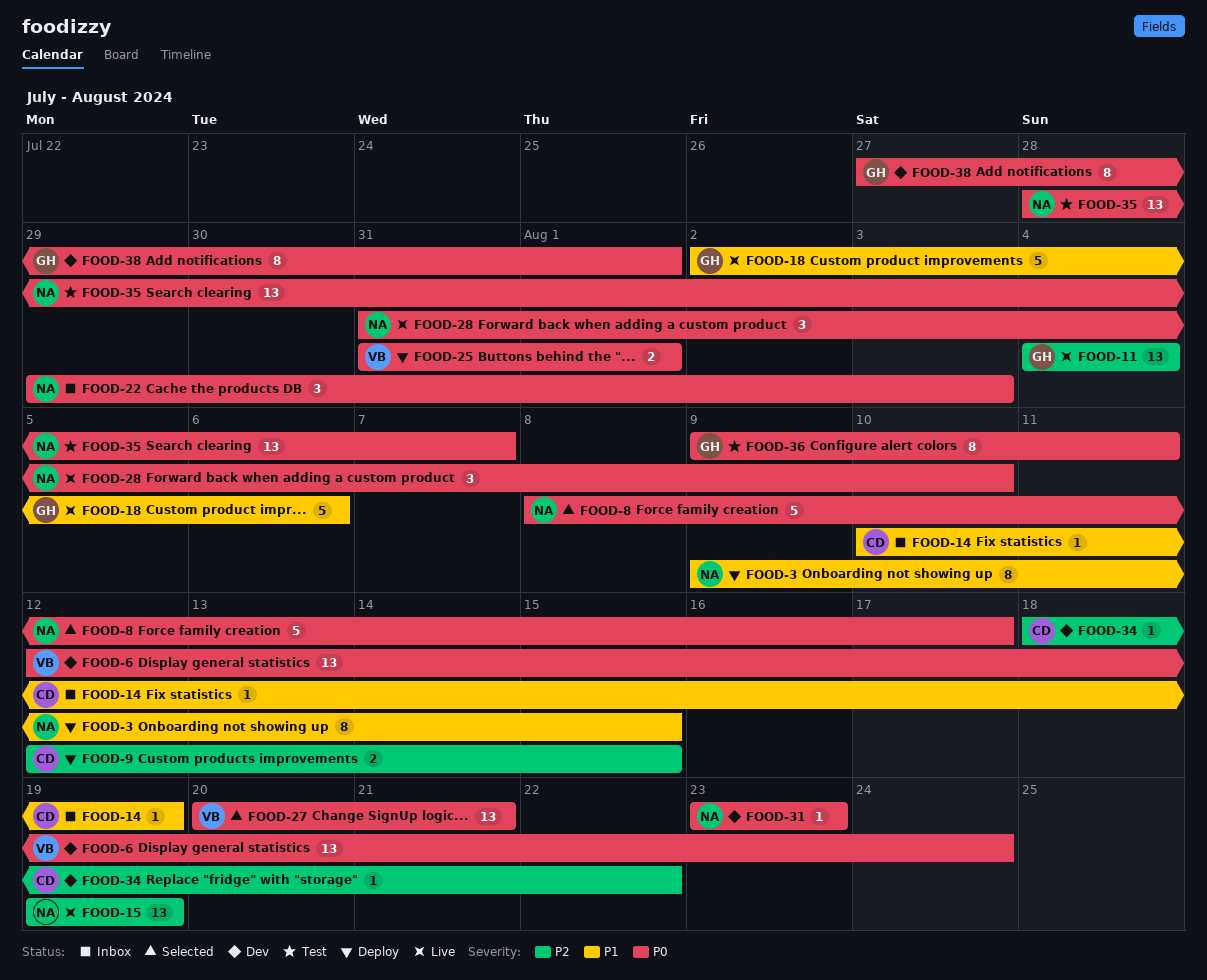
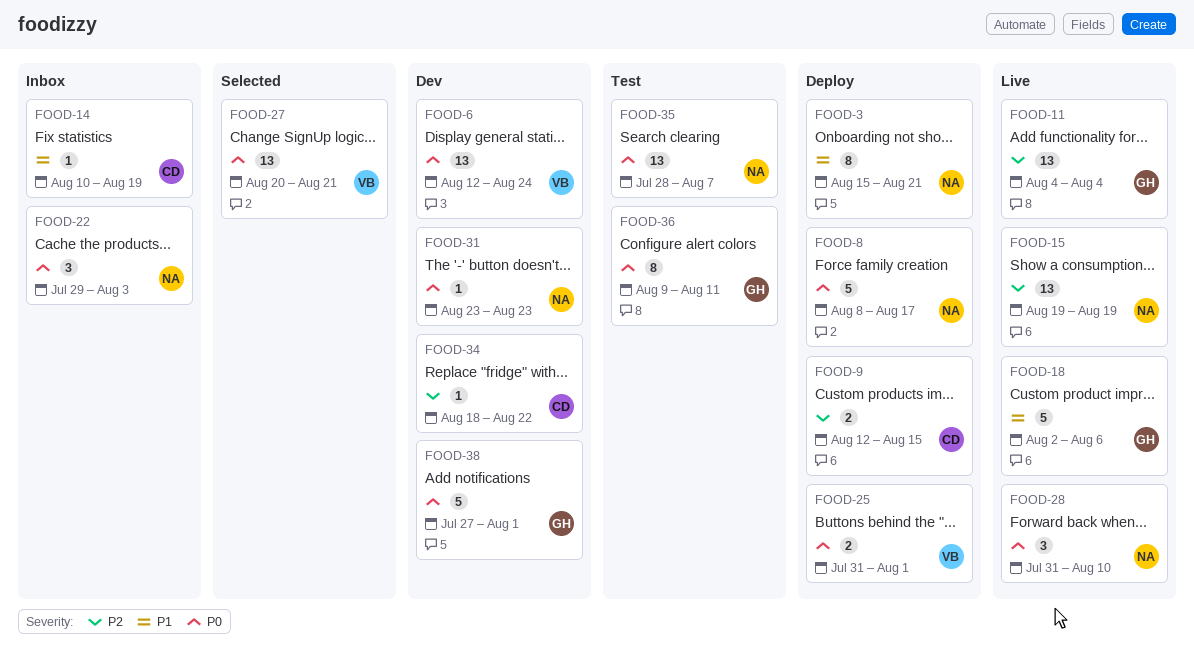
FOOD-3, start: Aug 9 -> Aug 15
FOOD-3, due: Aug 15 -> Aug 21
FOOD-8, status: Selected -> Deploy
FOOD-38, estimate: 8 -> 5

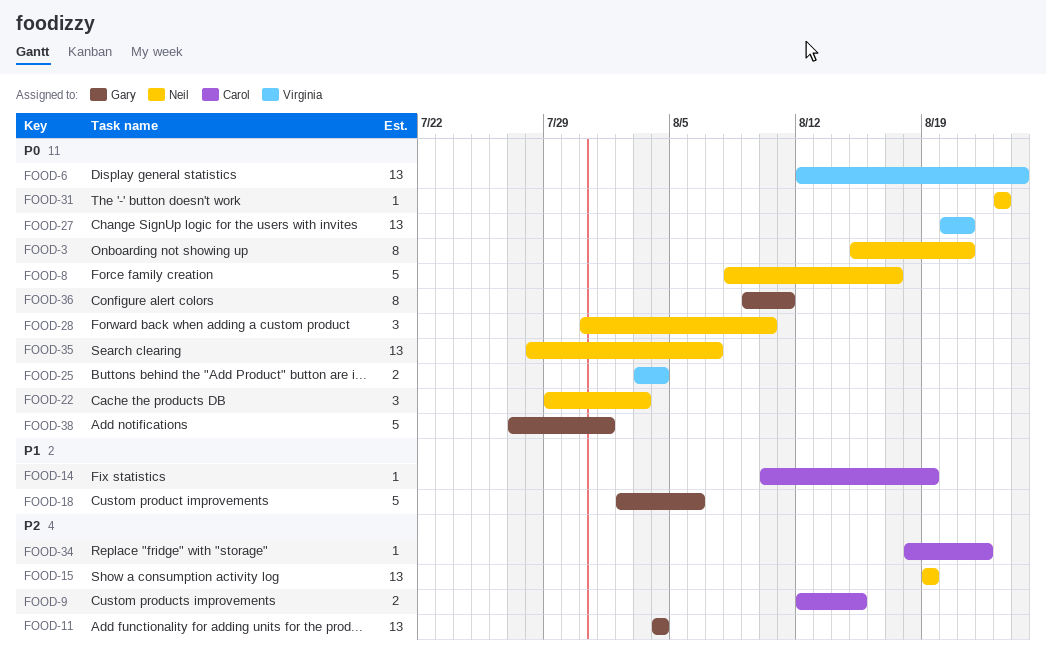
FOOD-3, priority: P1 -> P0
FOOD-25, start: Jul 31 -> Aug 3
FOOD-25, due: Aug 1 -> Aug 4

